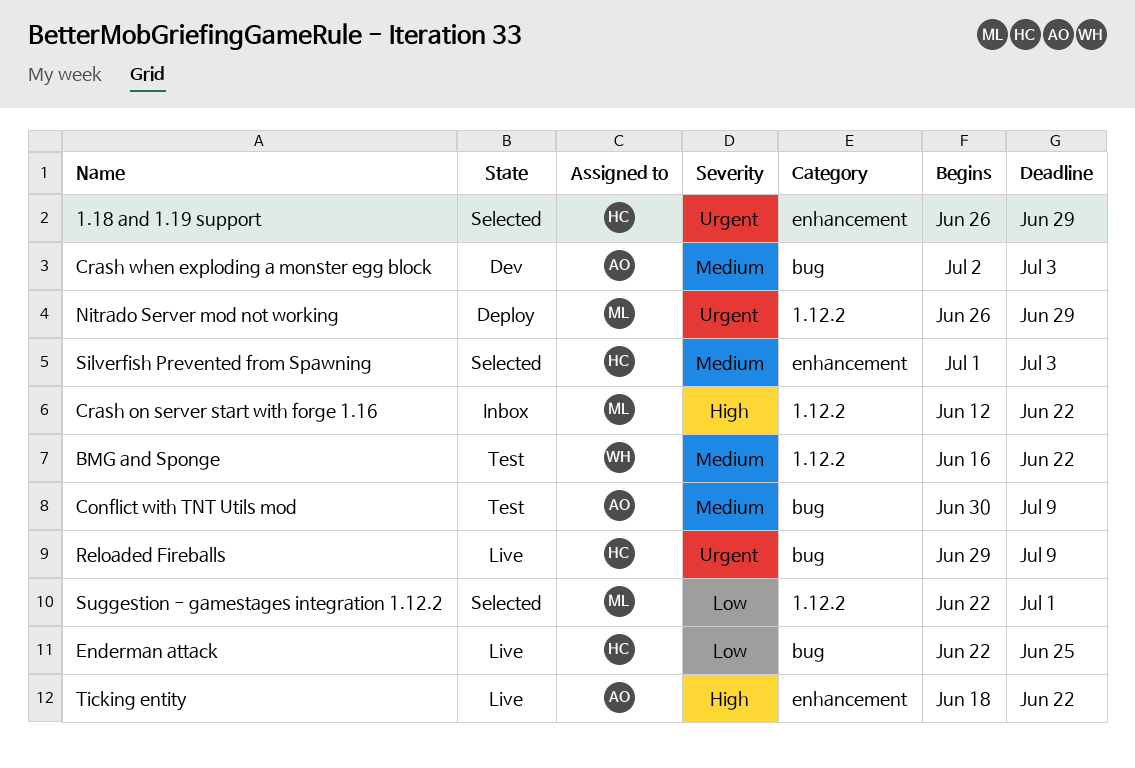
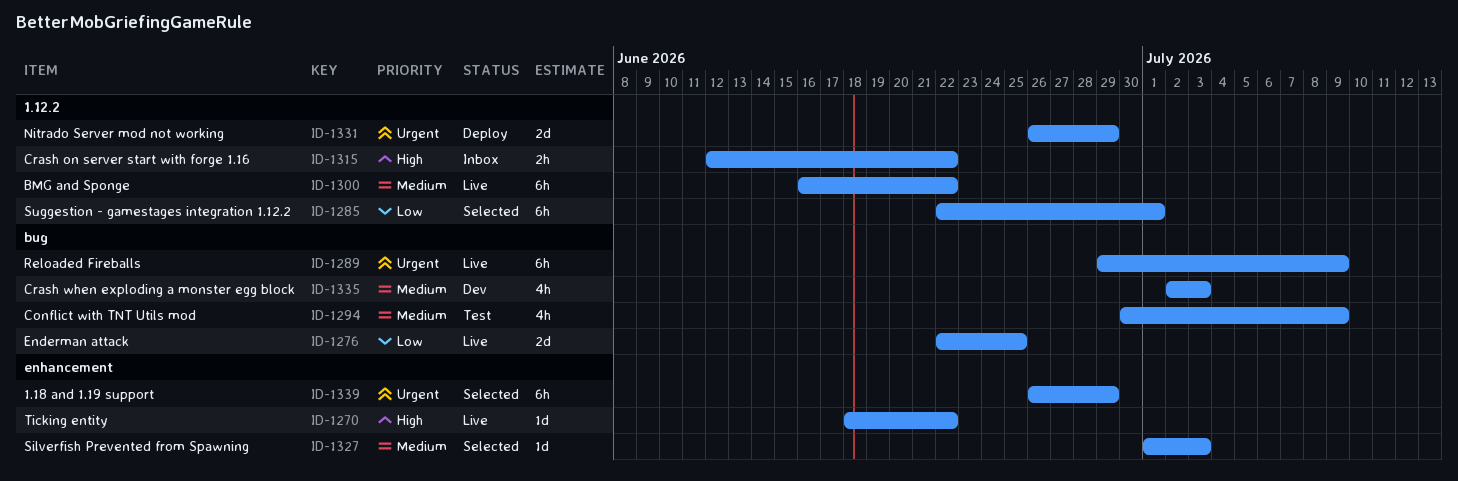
BMG and Sponge, status: Test -> Live

